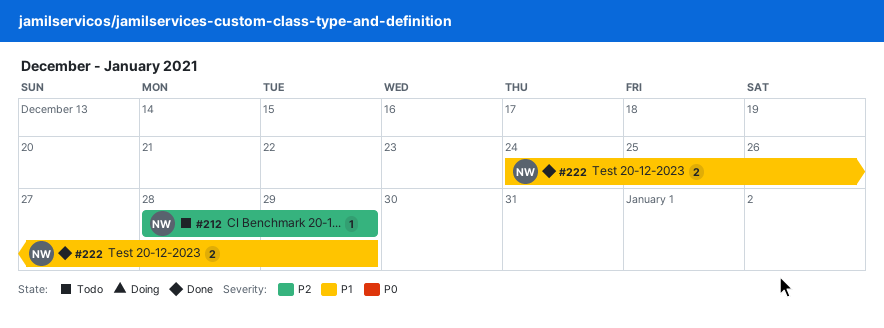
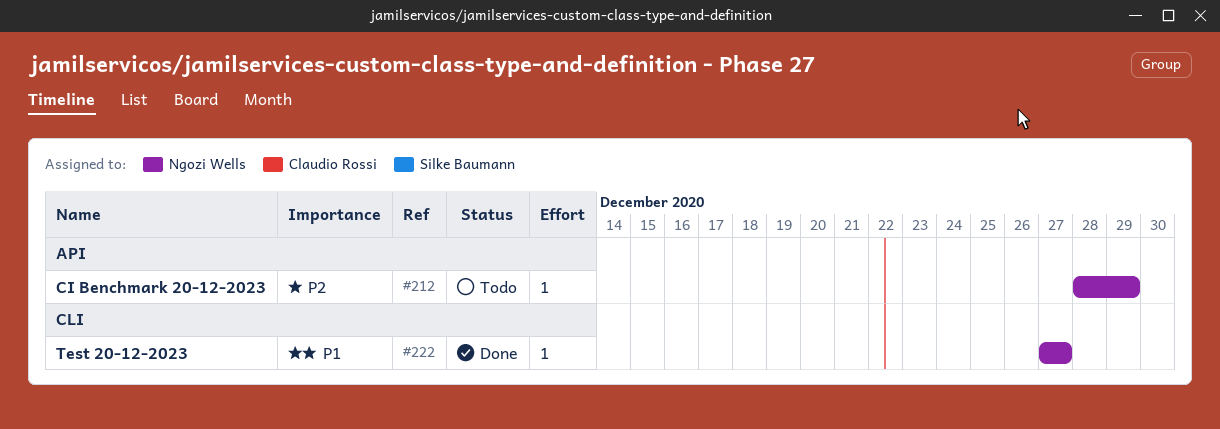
#222, estimate: 2 -> 1
#222, start: Dec 24 -> Dec 27
#222, due: Dec 29 -> Dec 27

